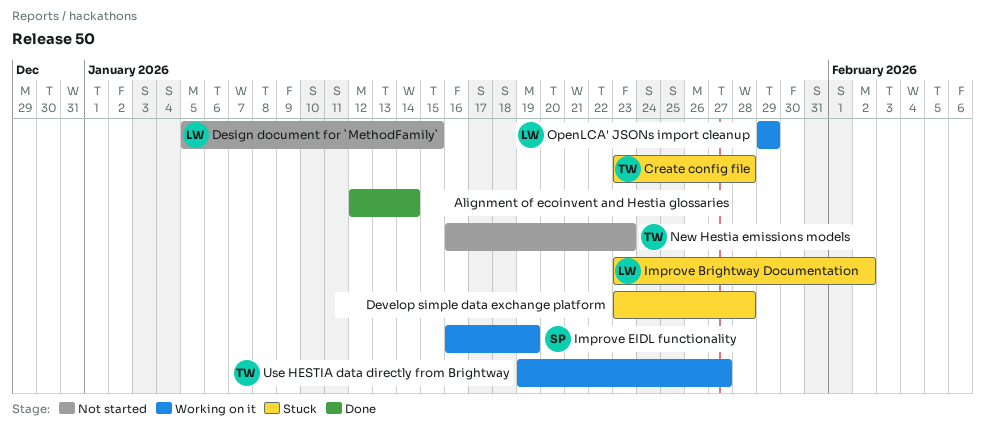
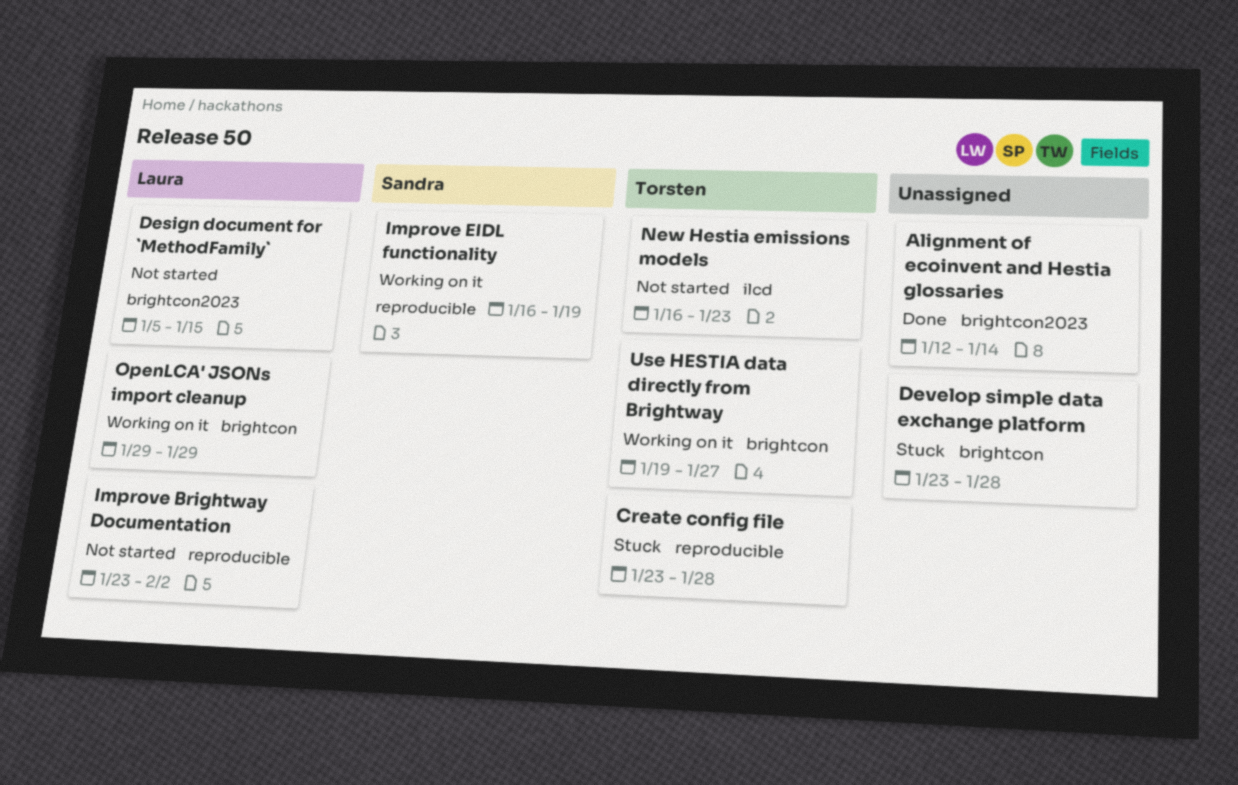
Improve Brightway Documentation, status: Stuck -> Not started

